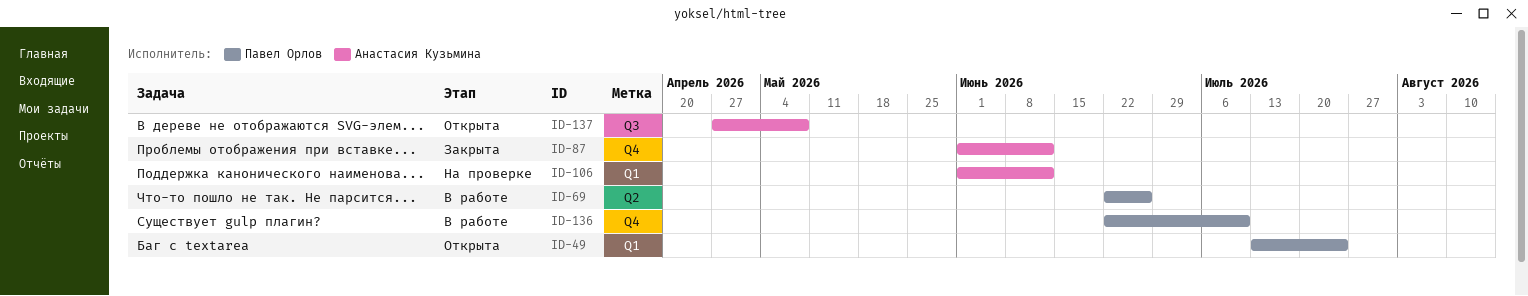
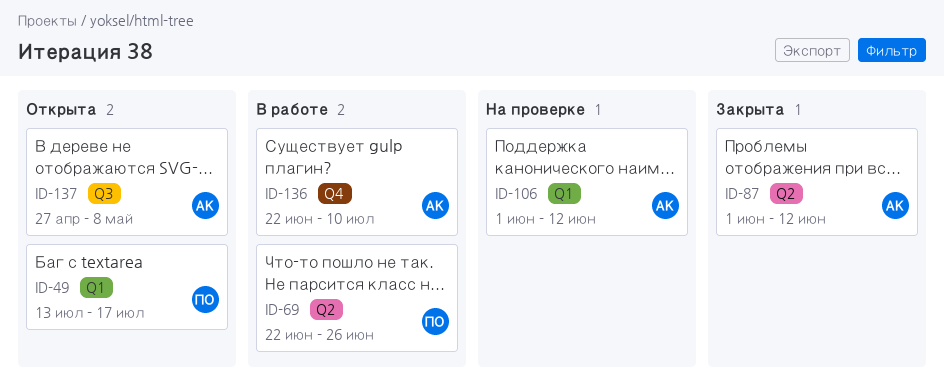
ID-49, due: Jul 24 -> Jul 17
ID-87, label: Q4 -> Q2
ID-136, owner: Павел Орлов -> Анастасия Кузьмина

